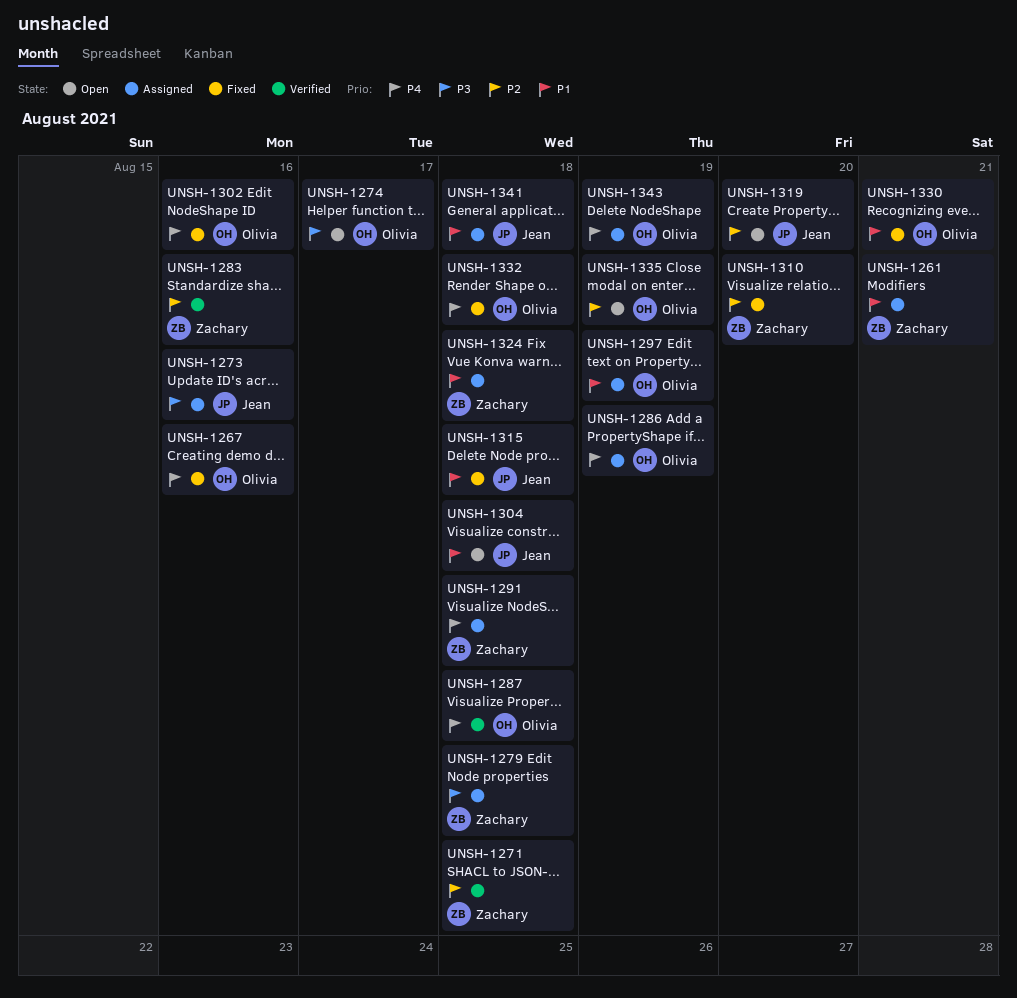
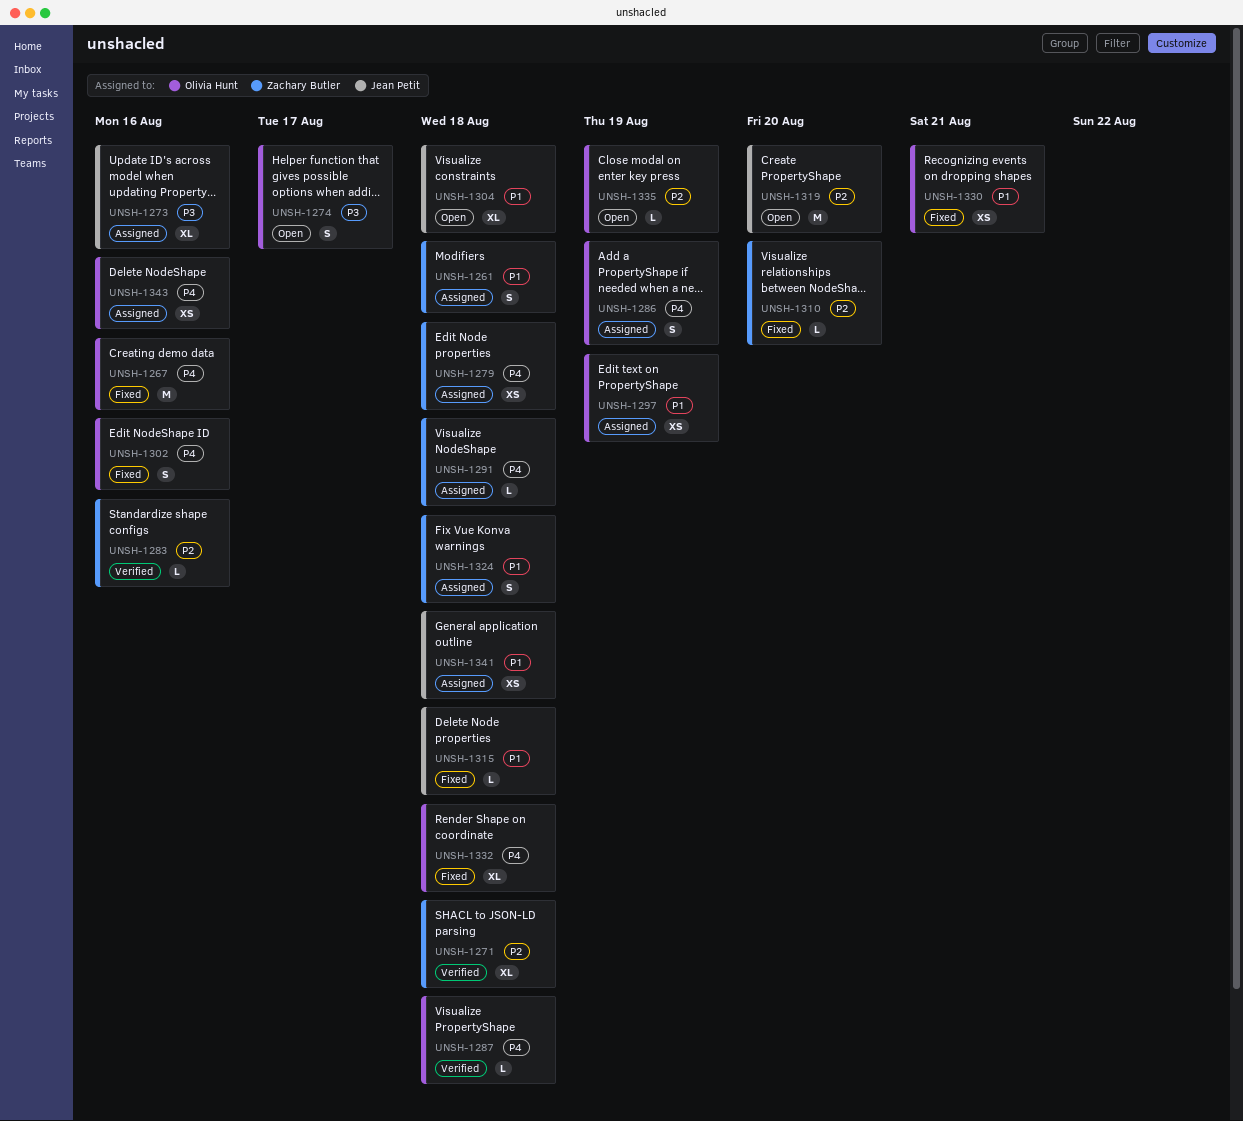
UNSH-1261, due: Aug 21 -> Aug 18
UNSH-1279, priority: P3 -> P4
UNSH-1343, due: Aug 19 -> Aug 16

